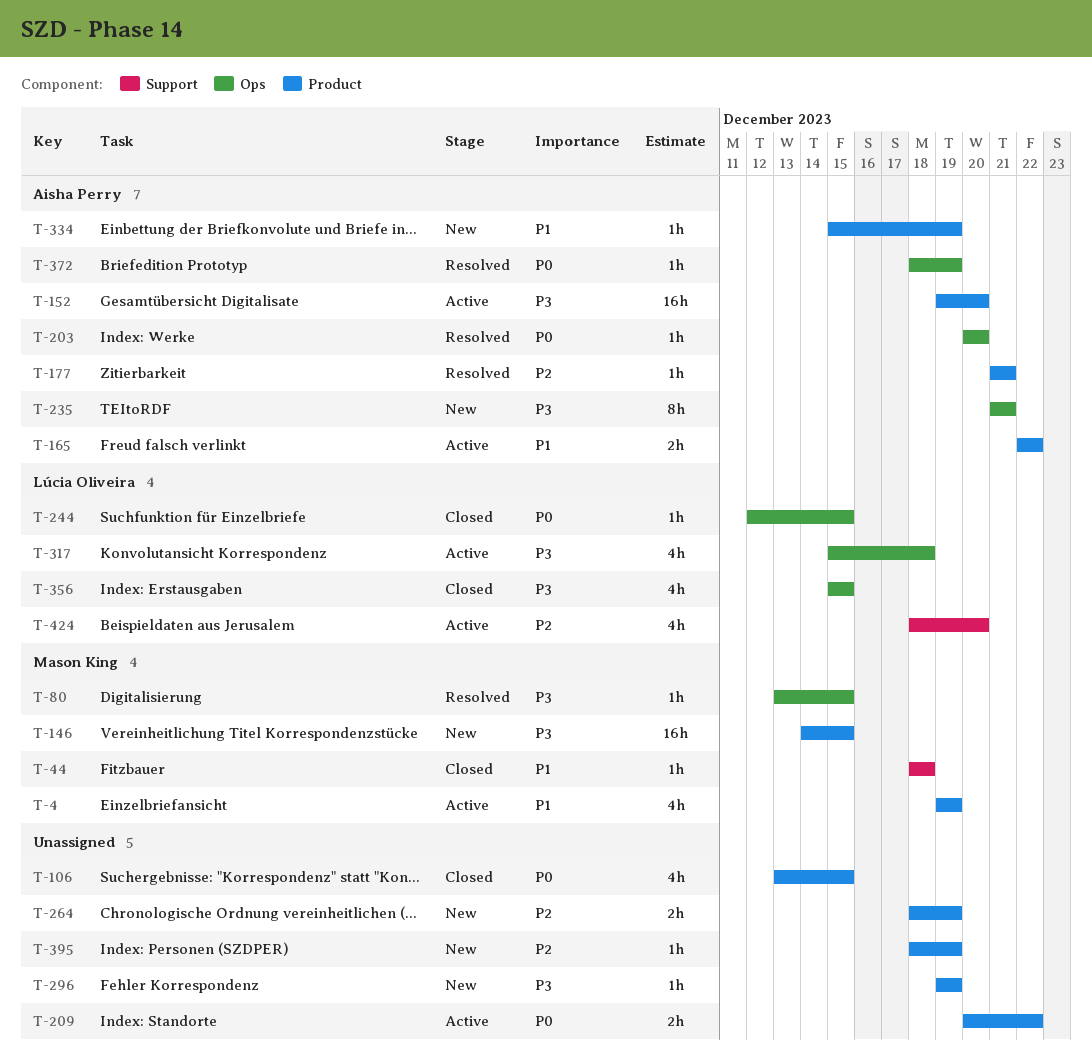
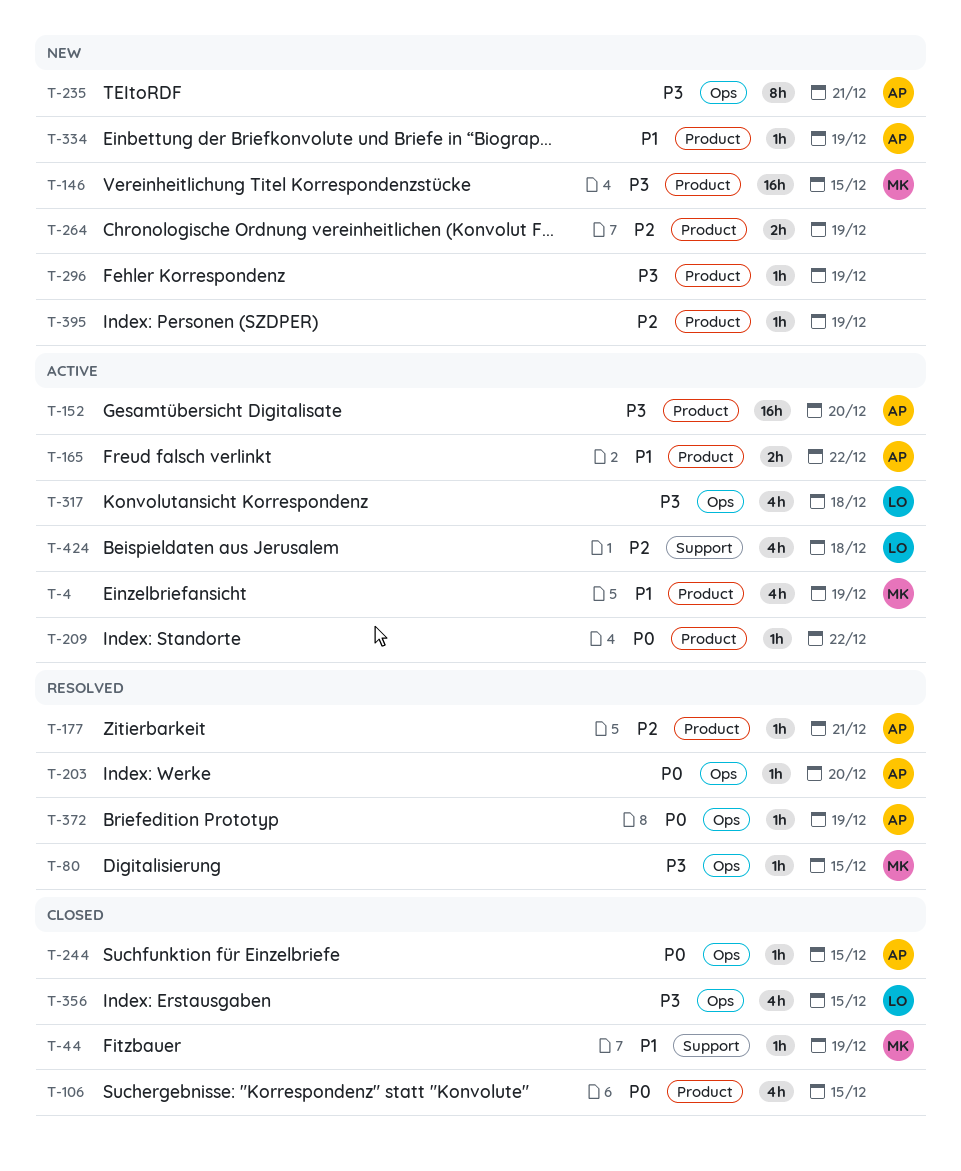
T-44, due: Dec 18 -> Dec 19
T-209, estimate: 2h -> 1h
T-244, owner: Lúcia Oliveira -> Aisha Perry
T-424, due: Dec 20 -> Dec 18

